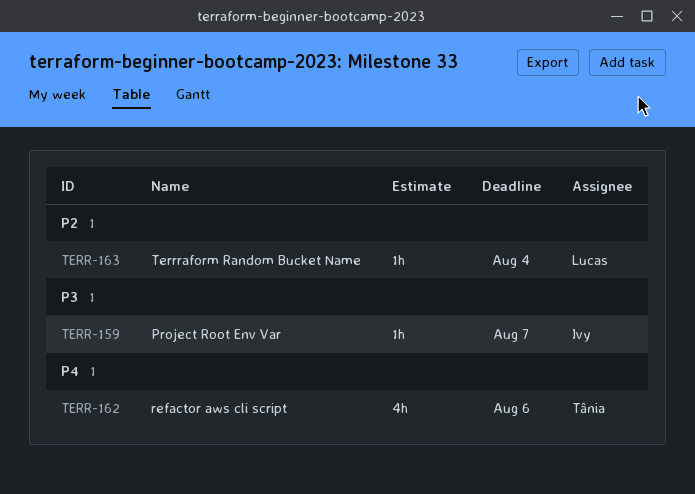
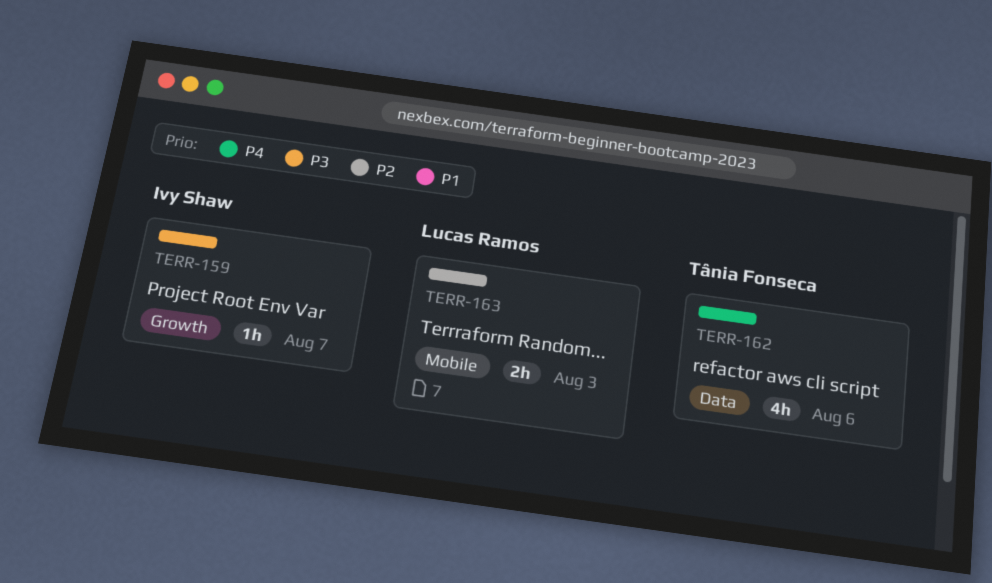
TERR-163, estimate: 1h -> 2h
TERR-163, due: Aug 4 -> Aug 3

